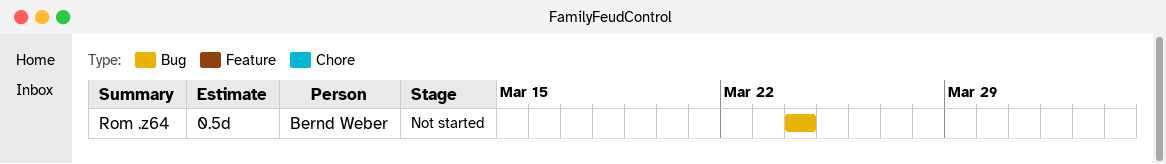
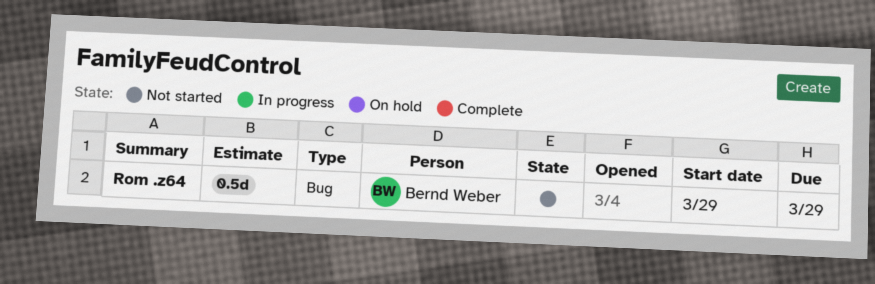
Rom .z64, start: Mar 24 -> Mar 29
Rom .z64, due: Mar 24 -> Mar 29

